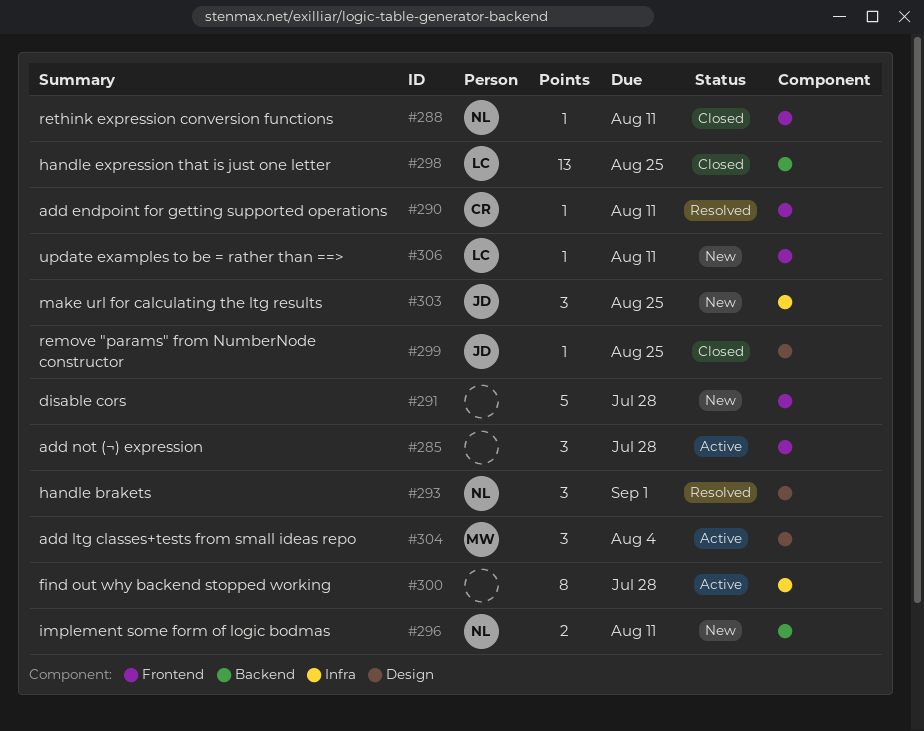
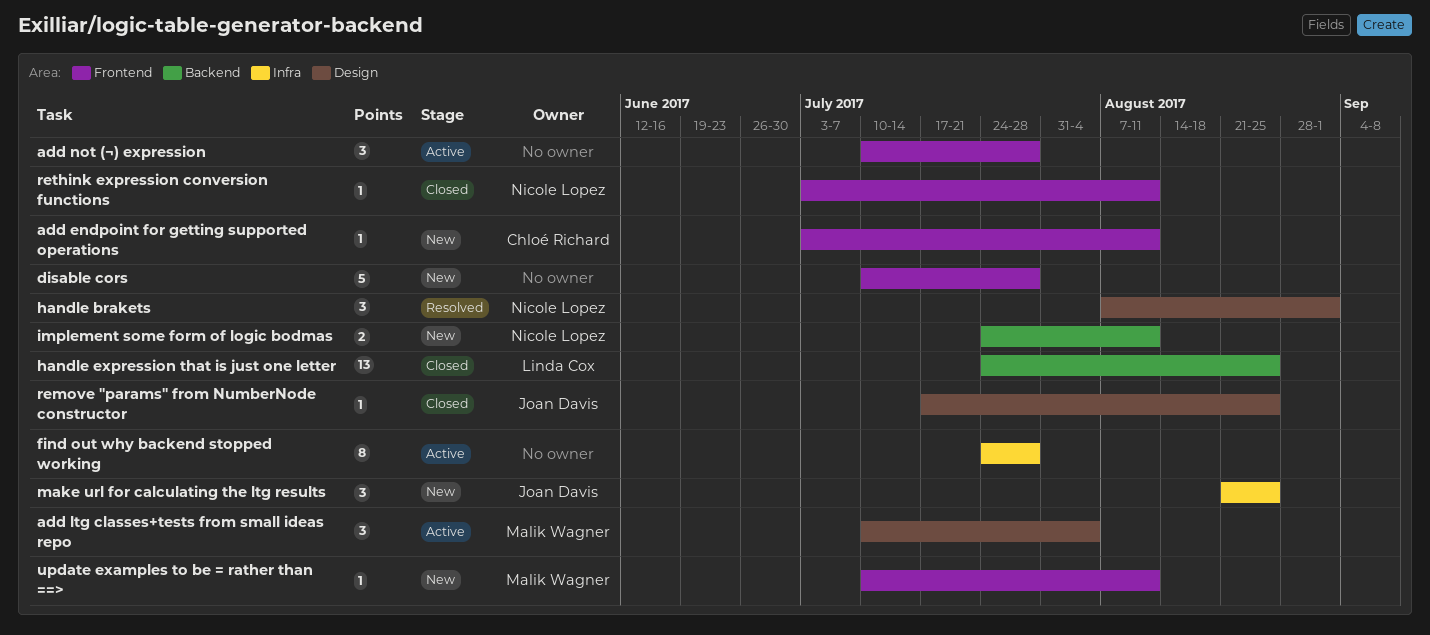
add endpoint for getting supported operations, status: Resolved -> New
update examples to be = rather than ==>, owner: Linda Cox -> Malik Wagner

